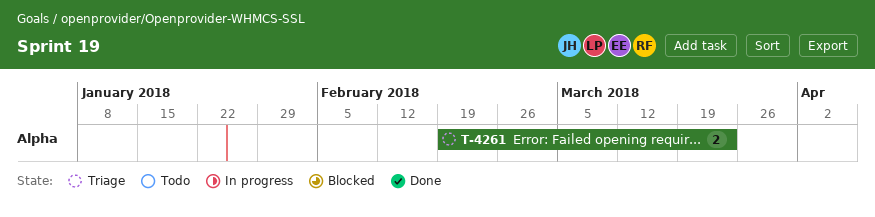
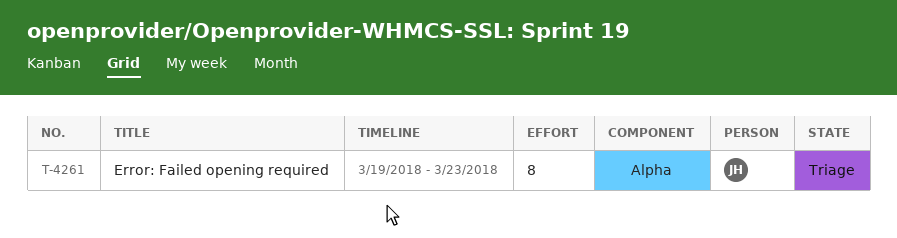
T-4261, estimate: 2 -> 8
T-4261, start: Feb 19 -> Mar 19

